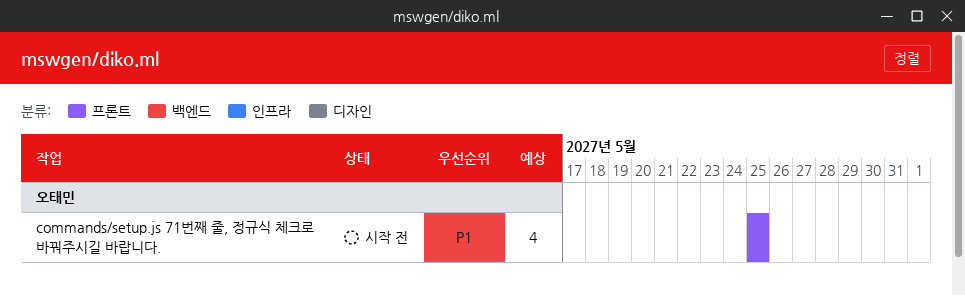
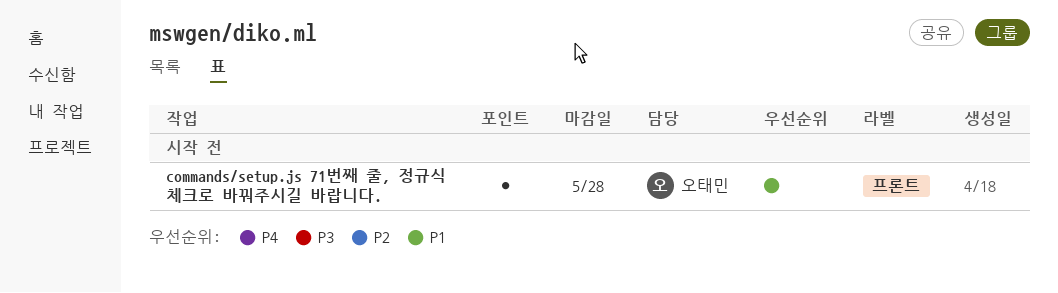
commands/setup.js 71번째 줄, 정규식 체크로 바꿔주시길 바랍니다., estimate: 4 -> 1
commands/setup.js 71번째 줄, 정규식 체크로 바꿔주시길 바랍니다., due: May 25 -> May 28

